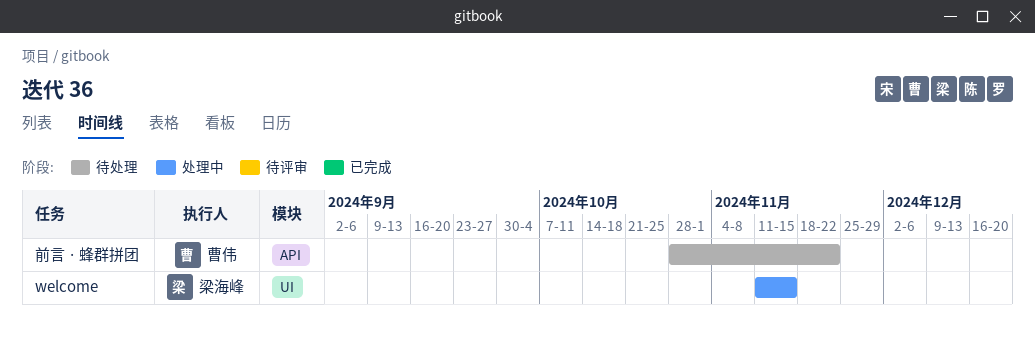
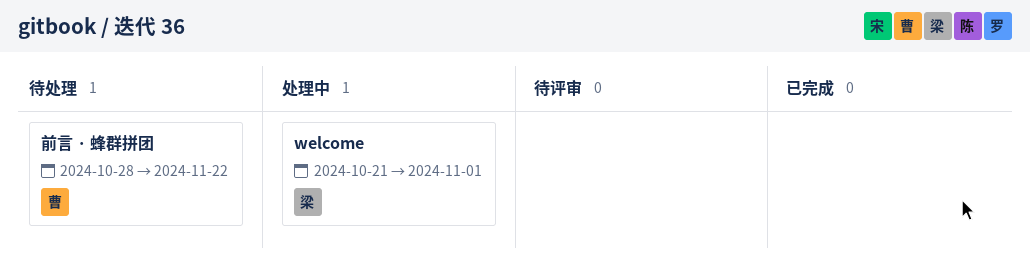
welcome, start: Nov 11 -> Oct 21
welcome, due: Nov 15 -> Nov 1

